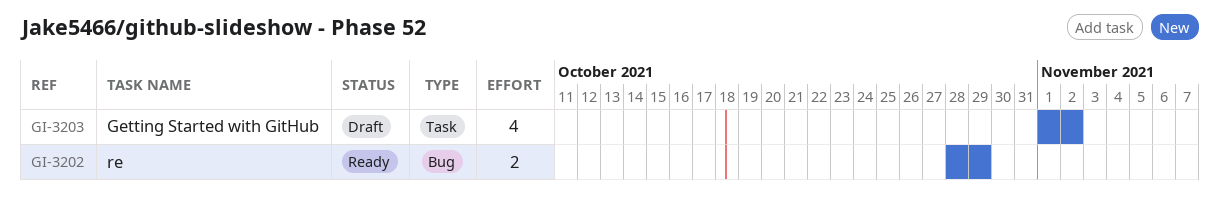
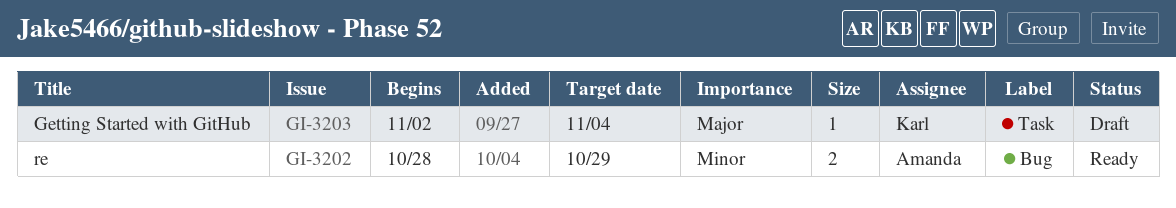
GI-3203, estimate: 4 -> 1
GI-3203, start: Nov 1 -> Nov 2
GI-3203, due: Nov 2 -> Nov 4

